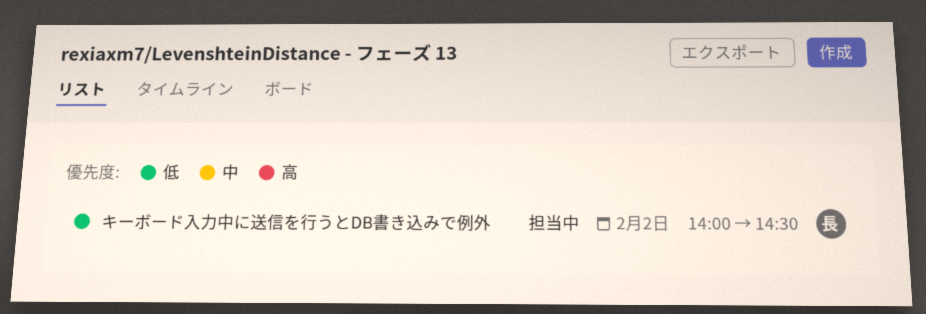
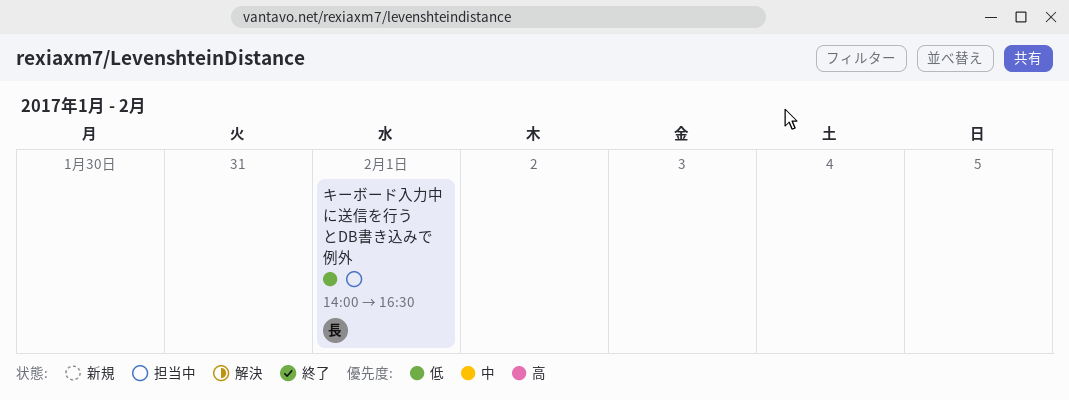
キーボード入力中に送信を行うとDB書き込みで例外, day: Feb 2 -> Feb 1
キーボード入力中に送信を行うとDB書き込みで例外, ends: 14:30 -> 16:30

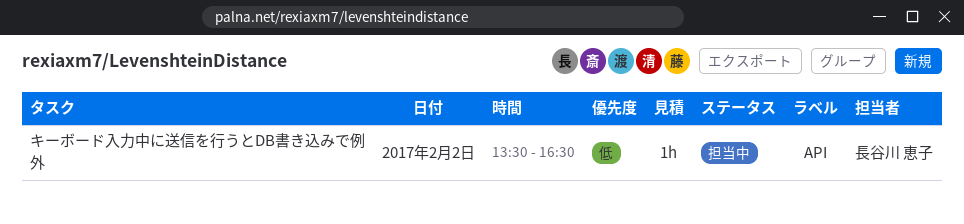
キーボード入力中に送信を行うとDB書き込みで例外, day: Feb 1 -> Feb 2
キーボード入力中に送信を行うとDB書き込みで例外, begins: 14:00 -> 13:30

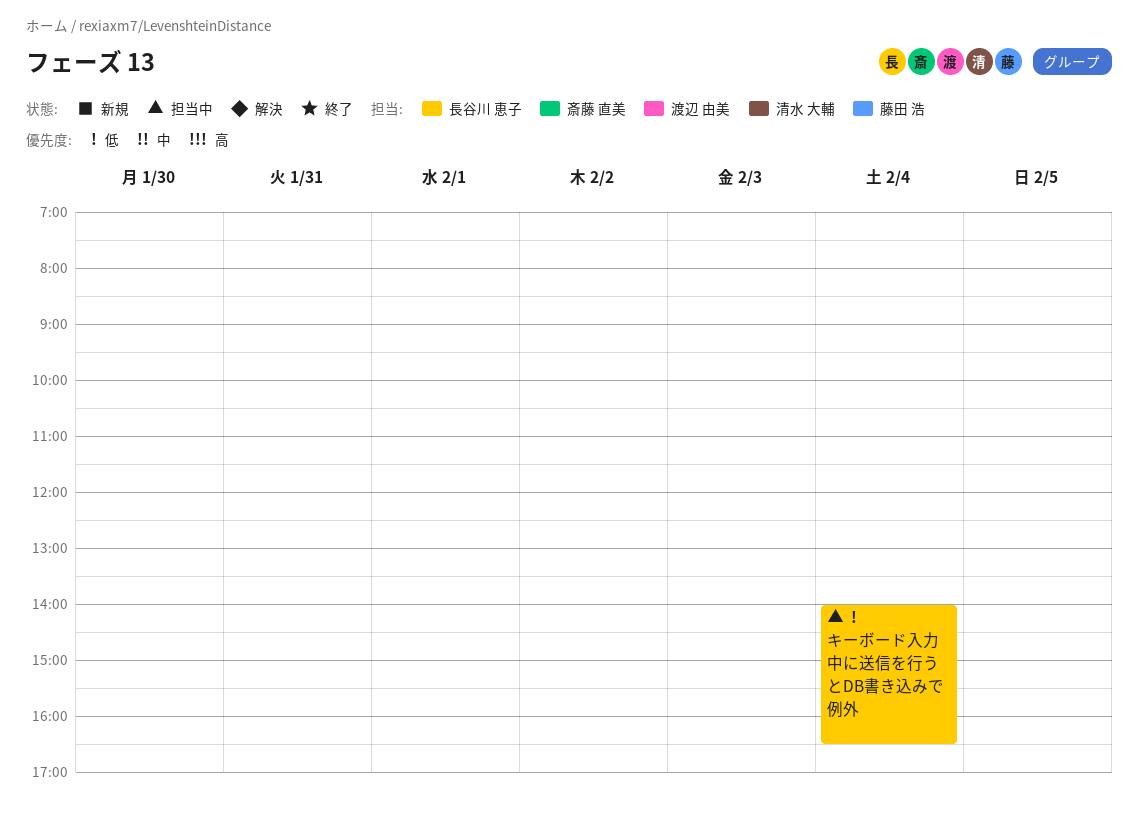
キーボード入力中に送信を行うとDB書き込みで例外, day: Feb 2 -> Feb 4
キーボード入力中に送信を行うとDB書き込みで例外, begins: 13:30 -> 14:00

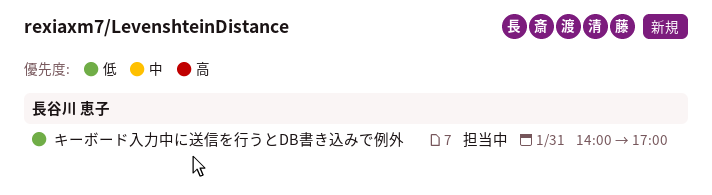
キーボード入力中に送信を行うとDB書き込みで例外, day: Feb 4 -> Jan 31
キーボード入力中に送信を行うとDB書き込みで例外, ends: 16:30 -> 17:00

